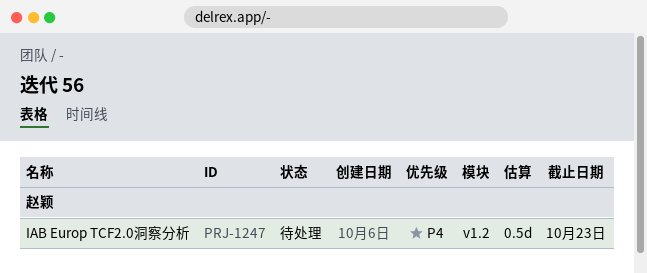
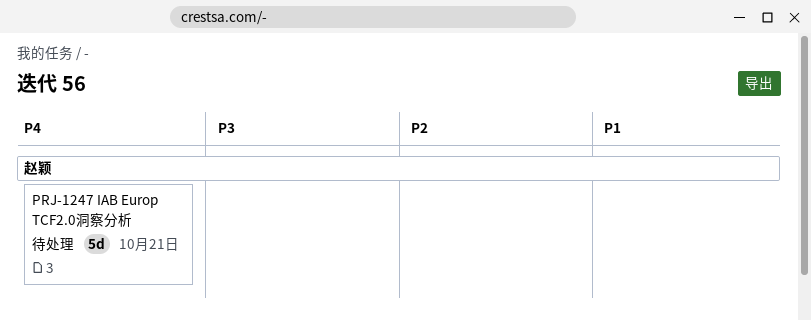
PRJ-1247, estimate: 0.5d -> 5d
PRJ-1247, due: Oct 23 -> Oct 21

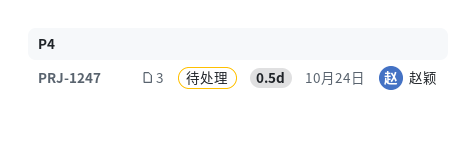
PRJ-1247, estimate: 5d -> 0.5d
PRJ-1247, due: Oct 21 -> Oct 24

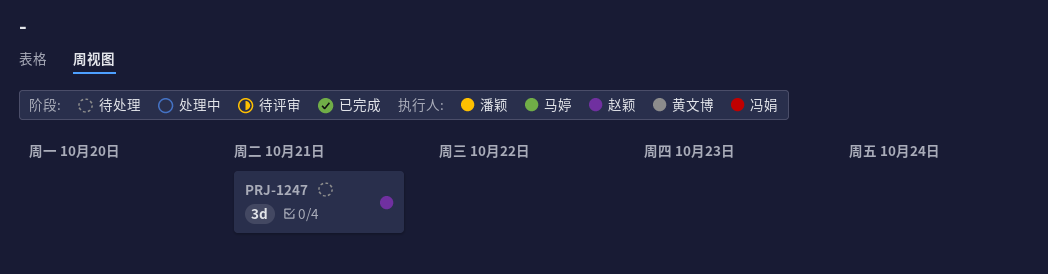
PRJ-1247, estimate: 0.5d -> 3d
PRJ-1247, due: Oct 24 -> Oct 21

